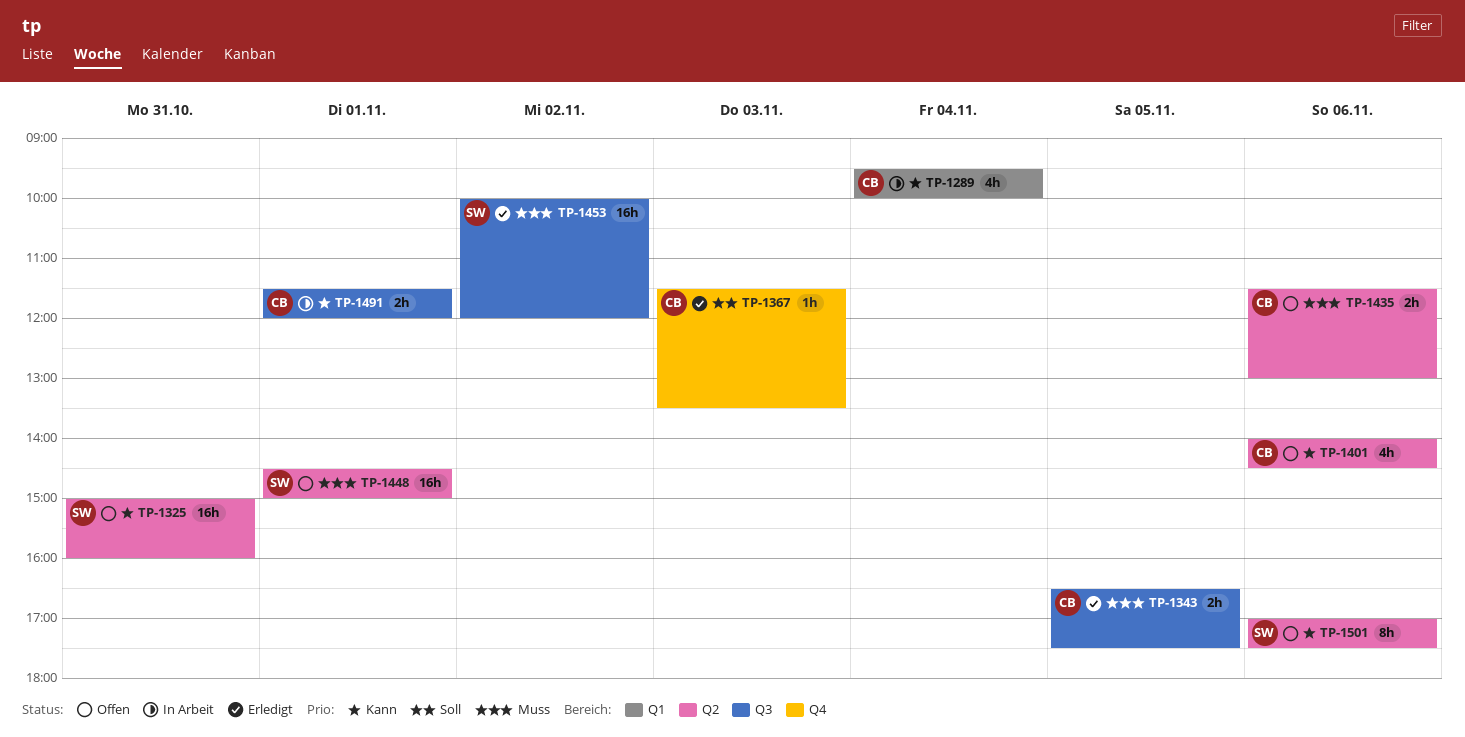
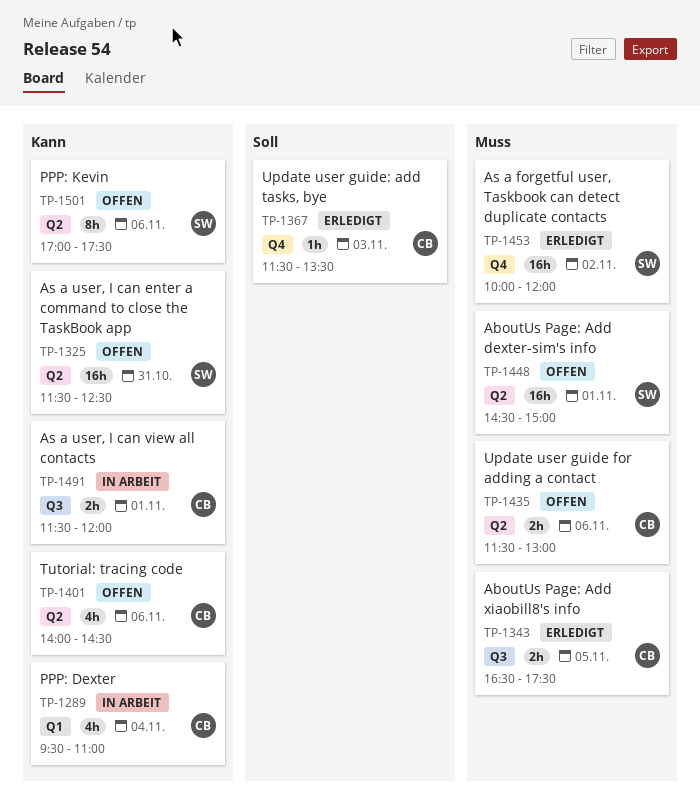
TP-1289, ends: 10:00 -> 11:00
TP-1325, begins: 15:00 -> 11:30
TP-1325, ends: 16:00 -> 12:30
TP-1453, label: Q3 -> Q4

